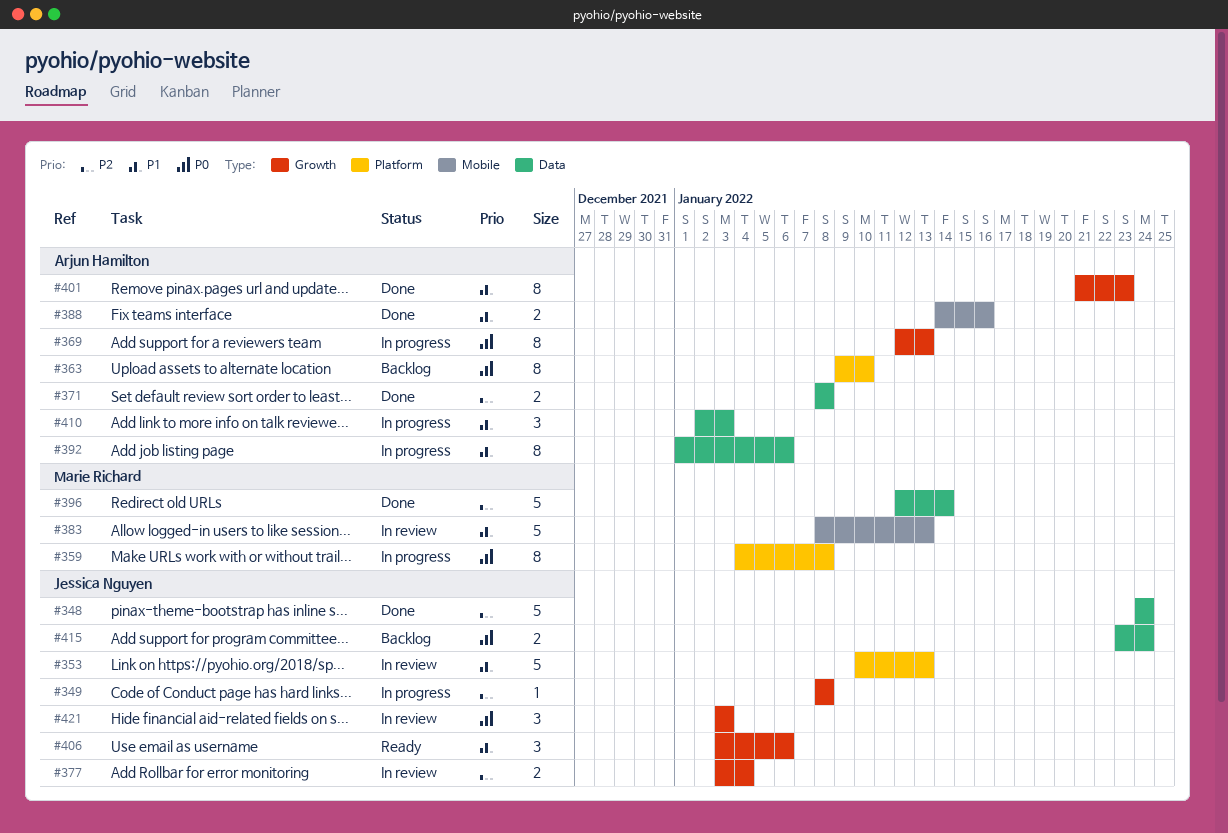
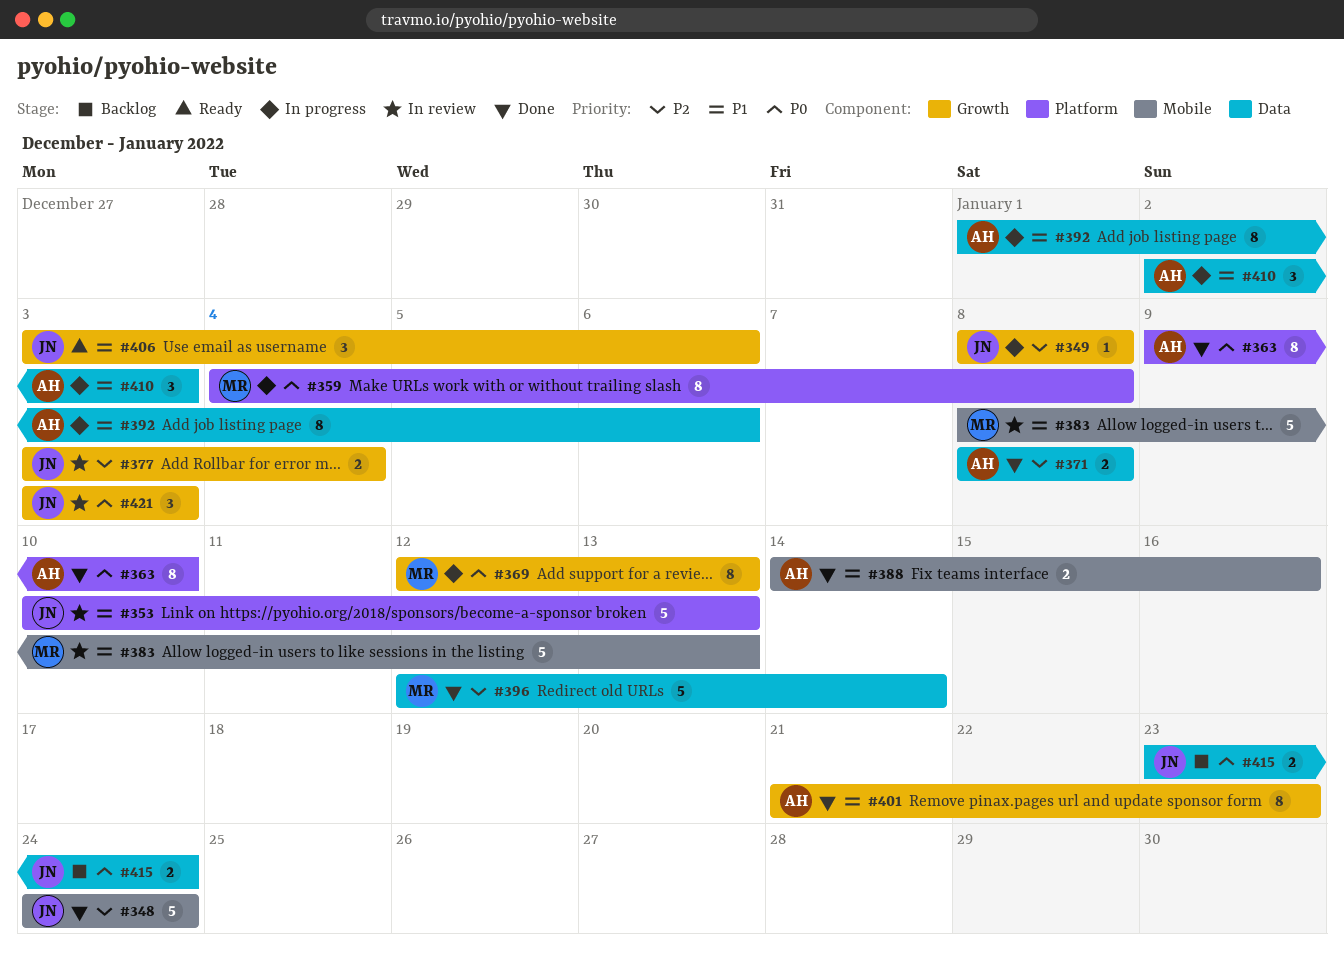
#348, label: Data -> Mobile
#363, status: Backlog -> Done
#369, owner: Arjun Hamilton -> Marie Richard

